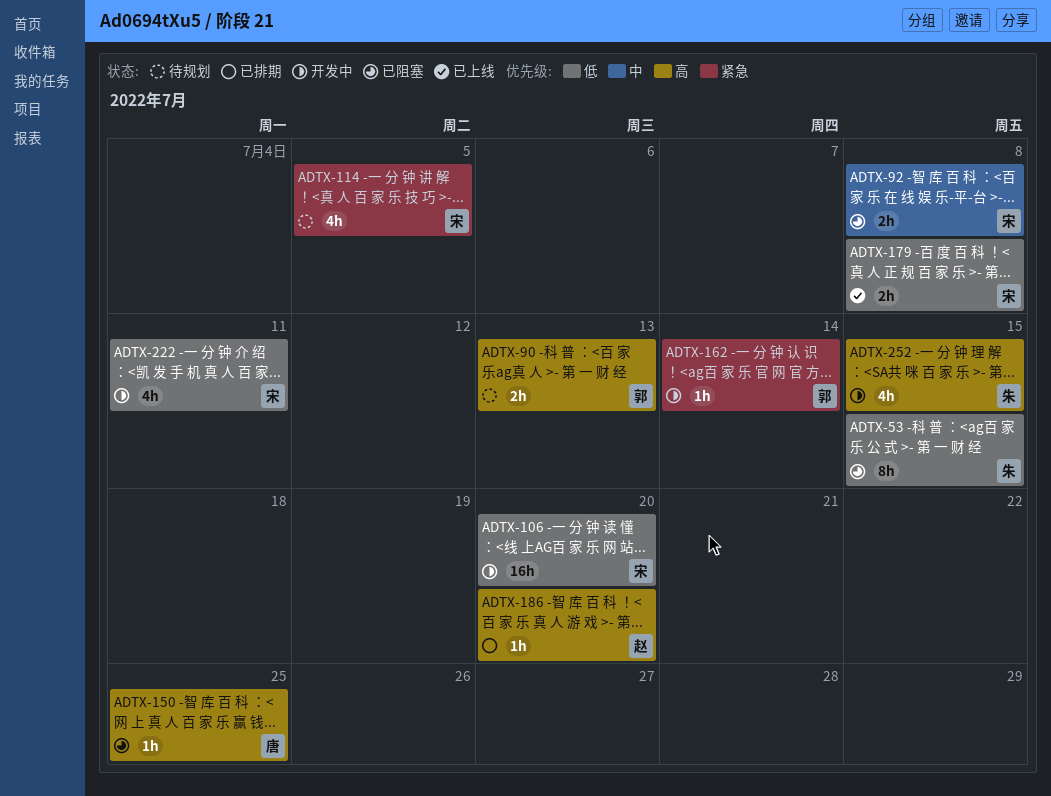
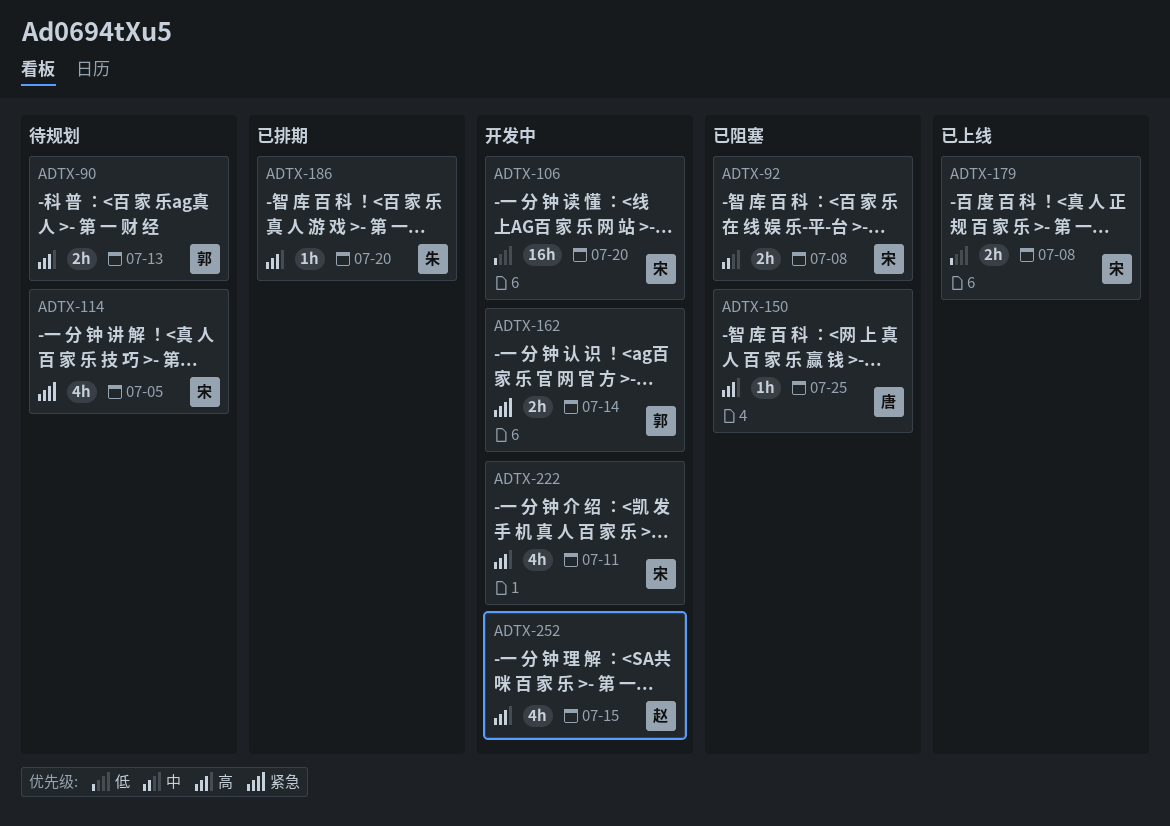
ADTX-53: present -> none
ADTX-162, estimate: 1h -> 2h
ADTX-186, owner: 赵 -> 朱
ADTX-222, priority: 低 -> 高
ADTX-252, owner: 朱 -> 赵

